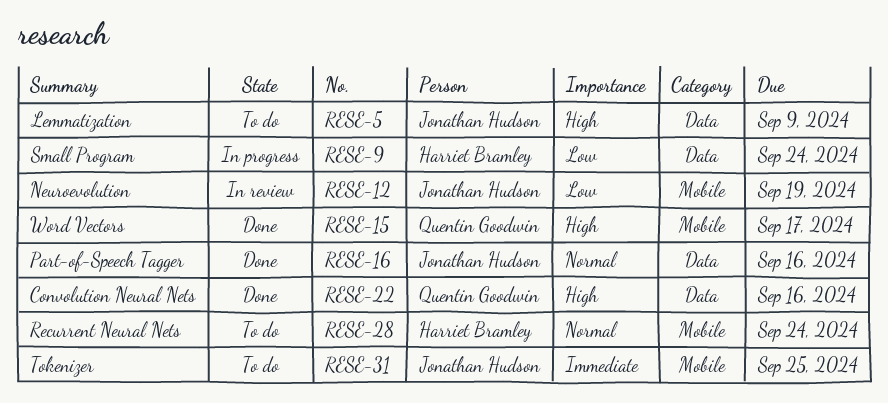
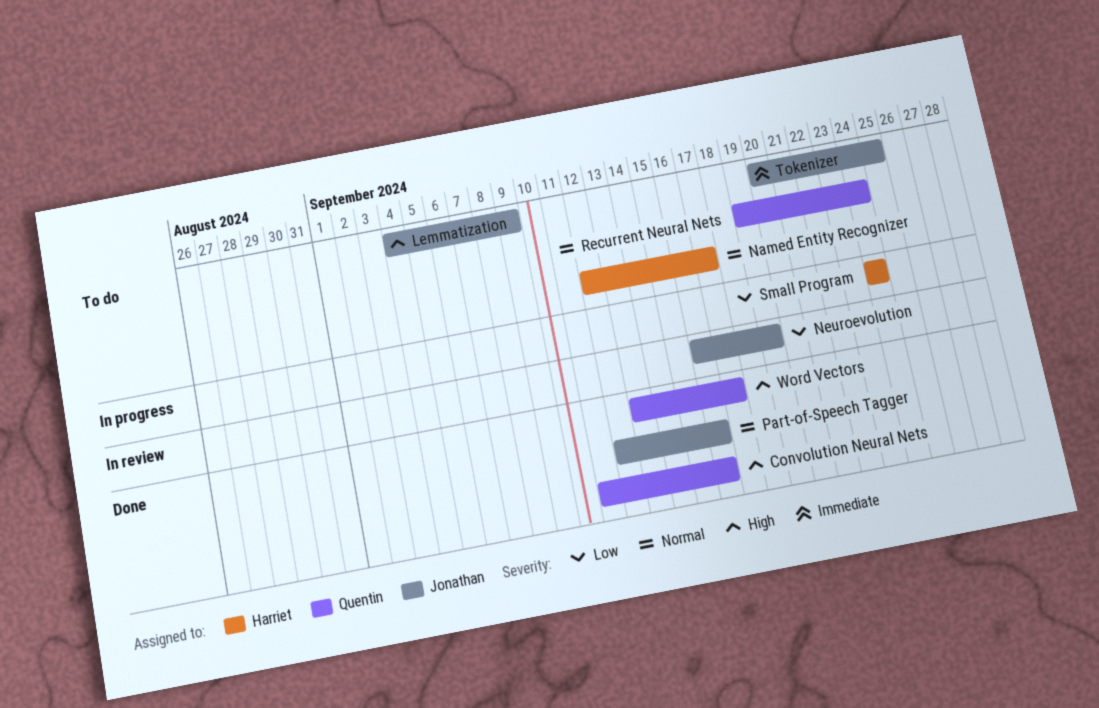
Named Entity Recognizer: none -> present
Recurrent Neural Nets, owner: Harriet Bramley -> Quentin Goodwin

